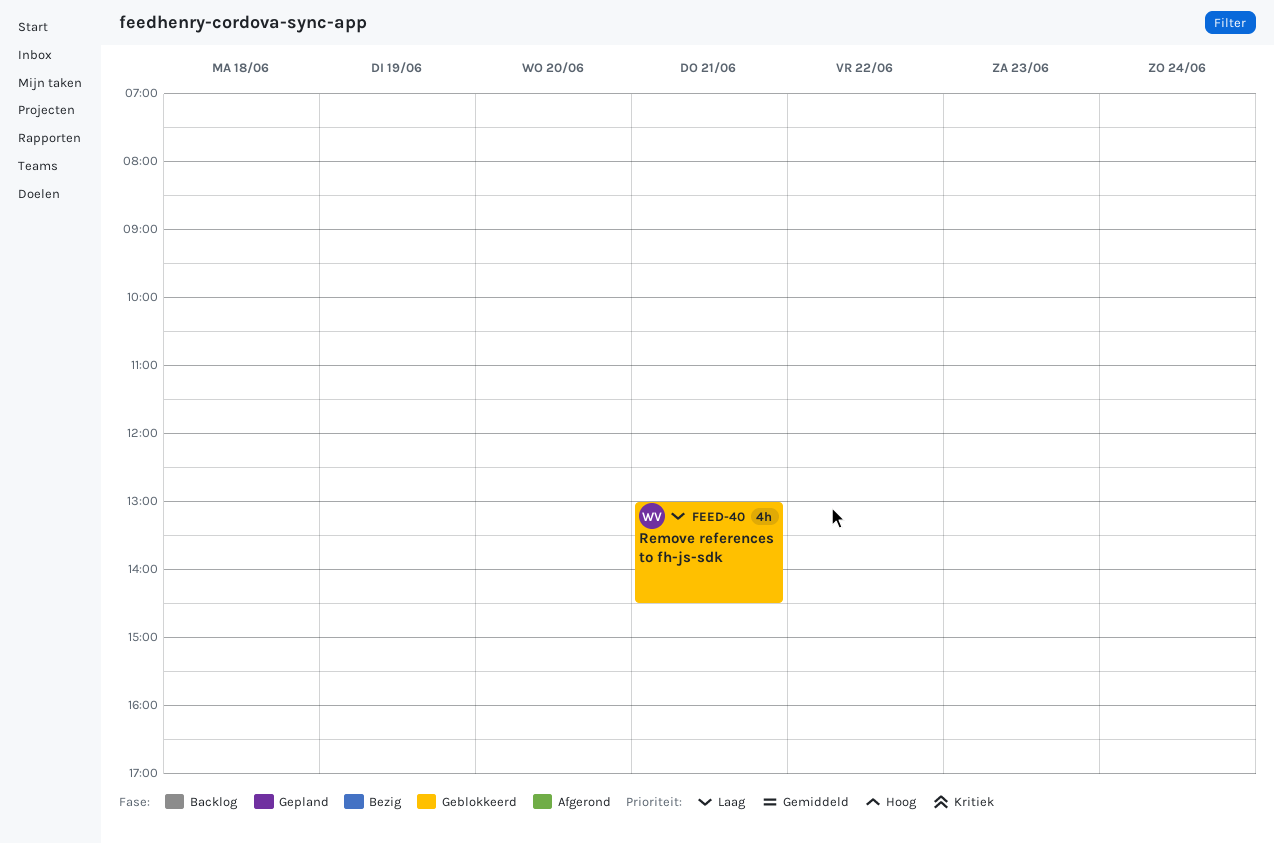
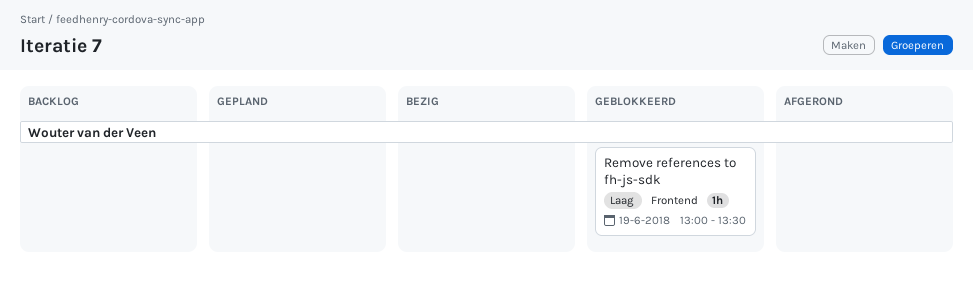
Remove references to fh-js-sdk, estimate: 4h -> 1h
Remove references to fh-js-sdk, day: Jun 21 -> Jun 19
Remove references to fh-js-sdk, ends: 14:30 -> 13:30

